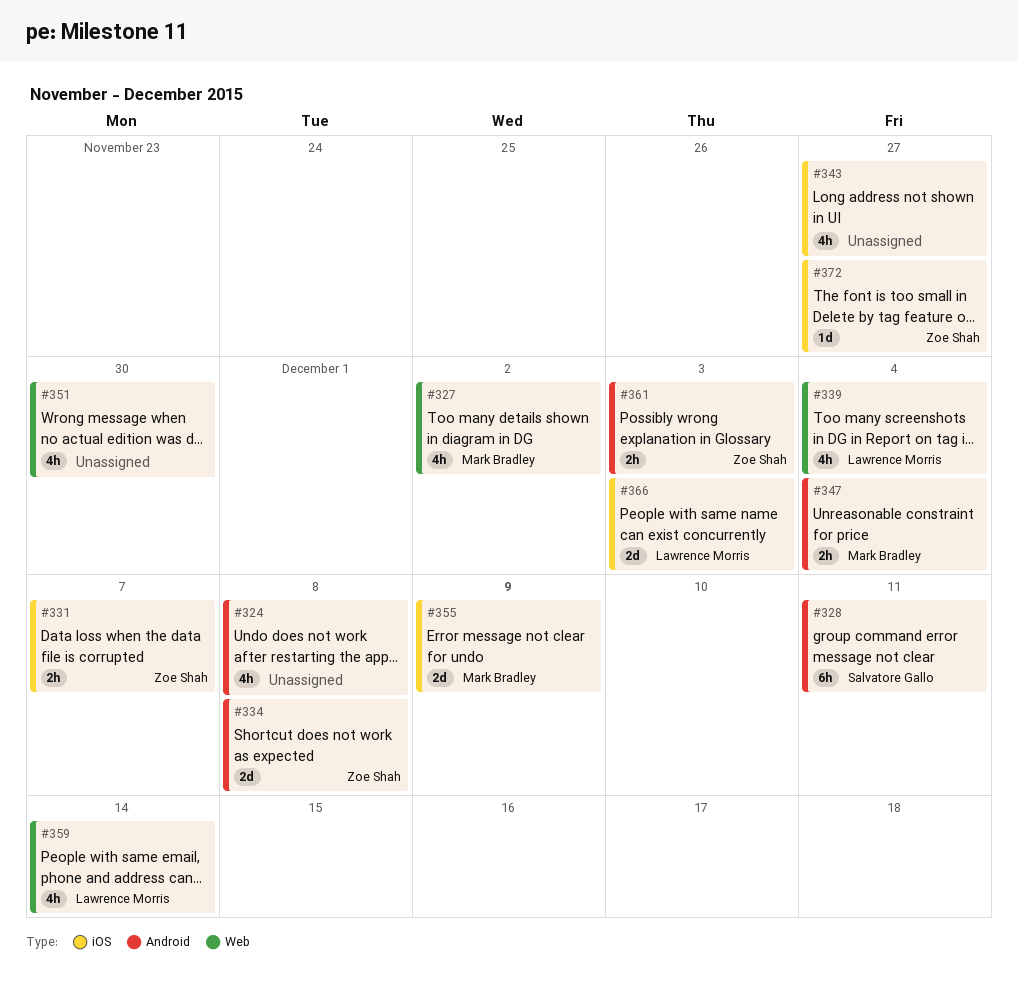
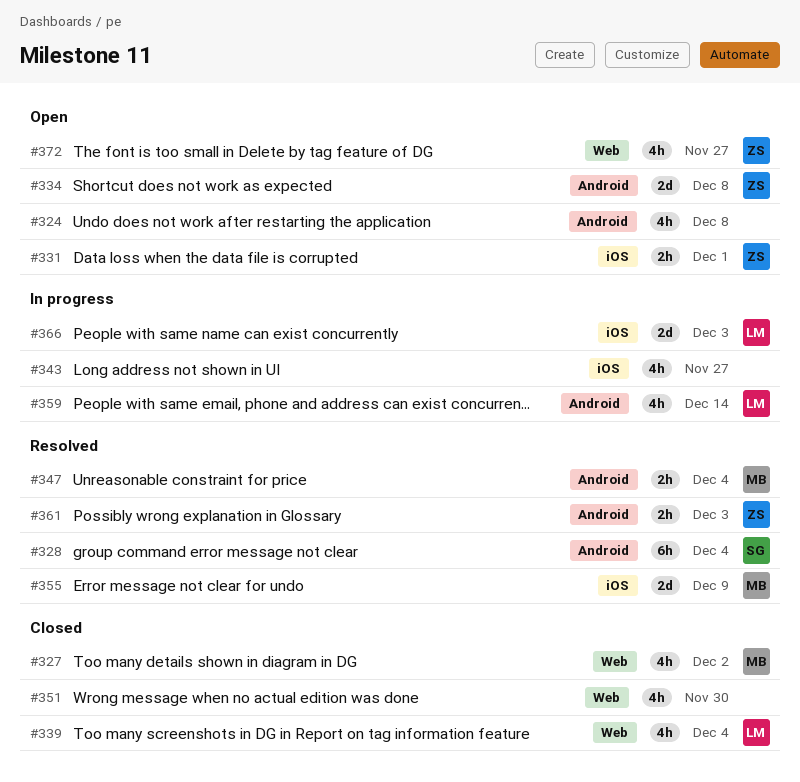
#328, due: Dec 11 -> Dec 4
#331, due: Dec 7 -> Dec 1
#359, label: Web -> Android
#372, label: iOS -> Web
#372, estimate: 1d -> 4h

